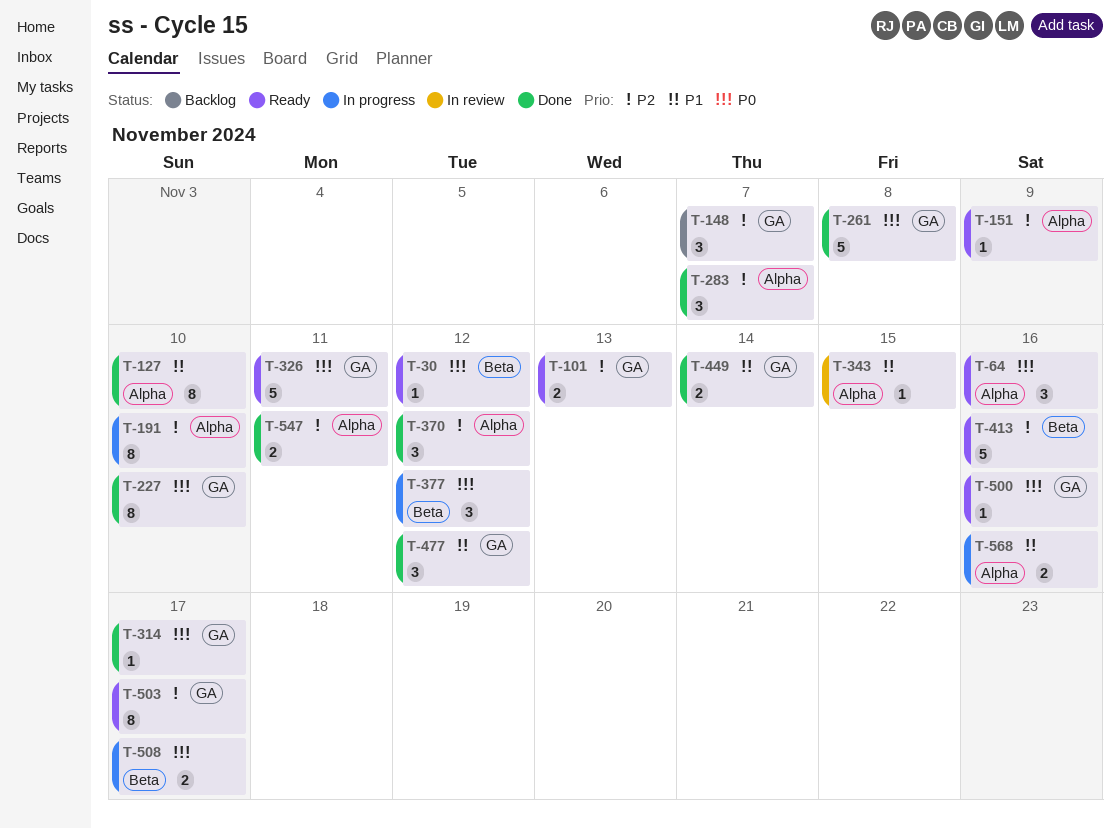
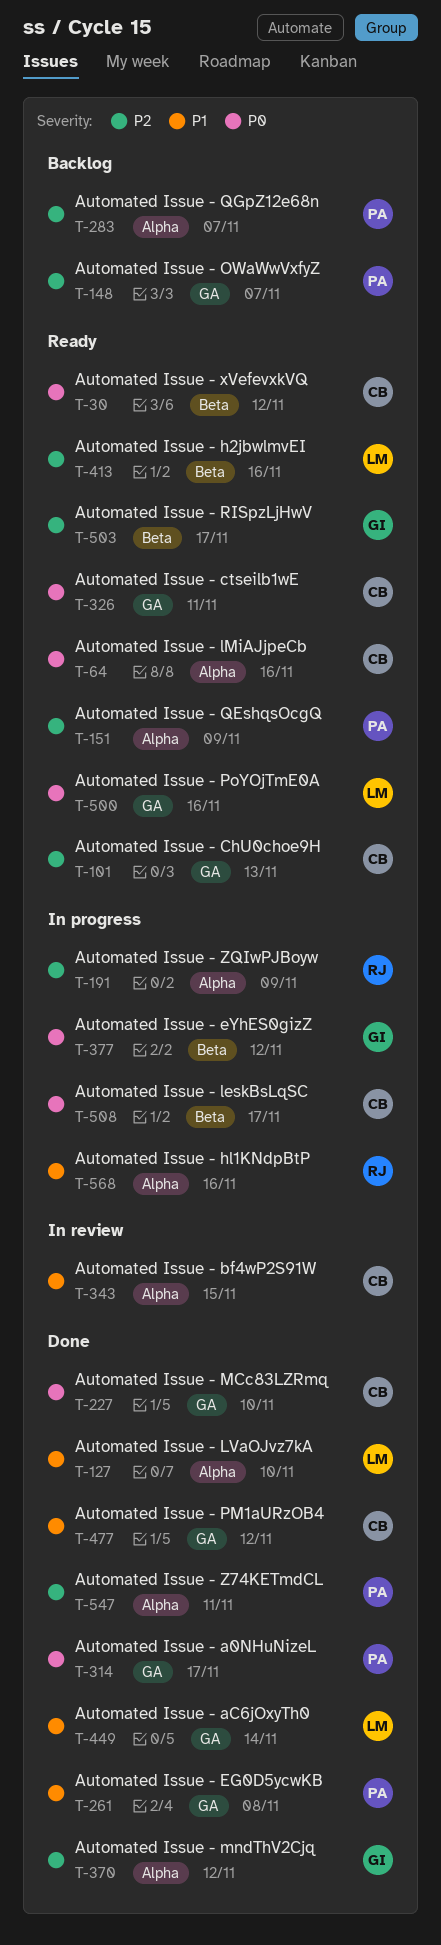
T-191, due: Nov 10 -> Nov 9
T-261, priority: P0 -> P1
T-283, status: Done -> Backlog
T-503, label: GA -> Beta

